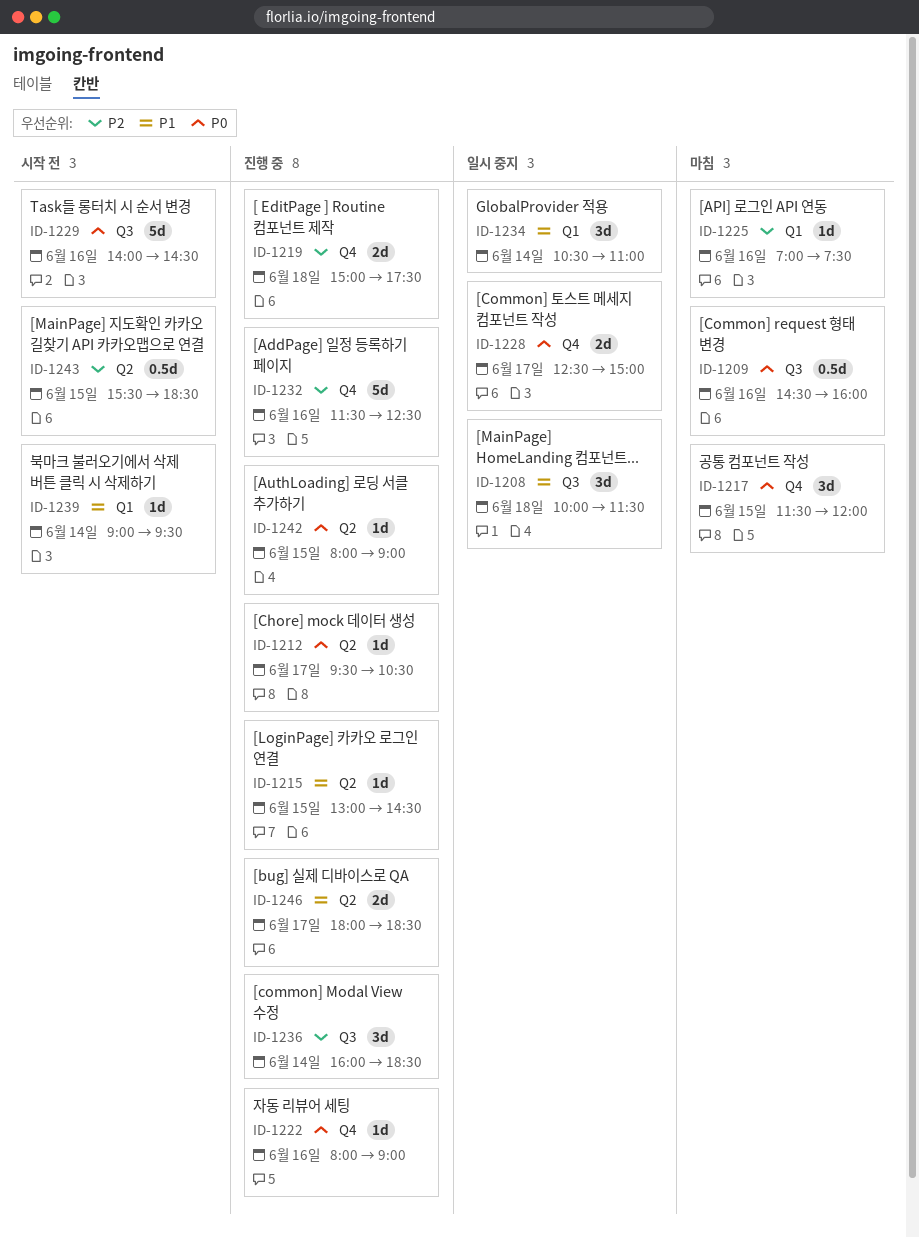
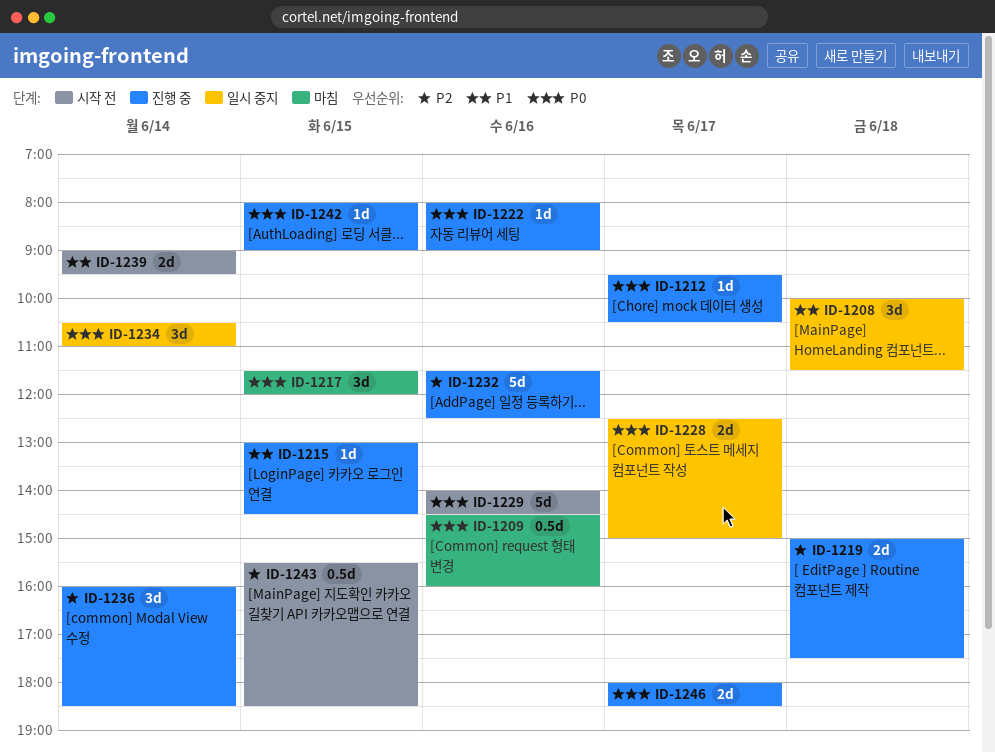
ID-1225: present -> none
ID-1234, priority: P1 -> P0
ID-1239, estimate: 1d -> 2d
ID-1246, priority: P1 -> P0

